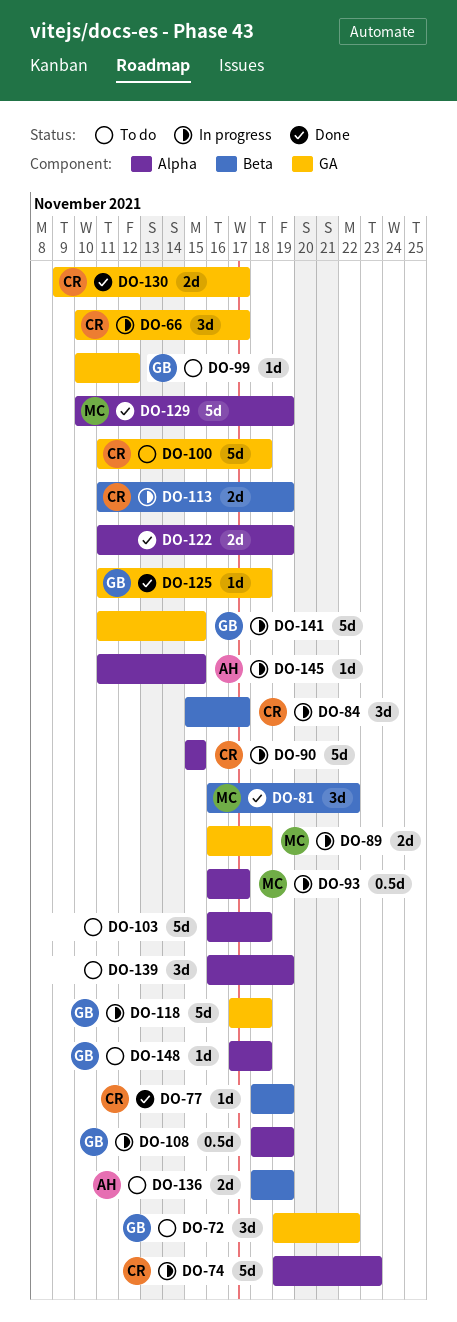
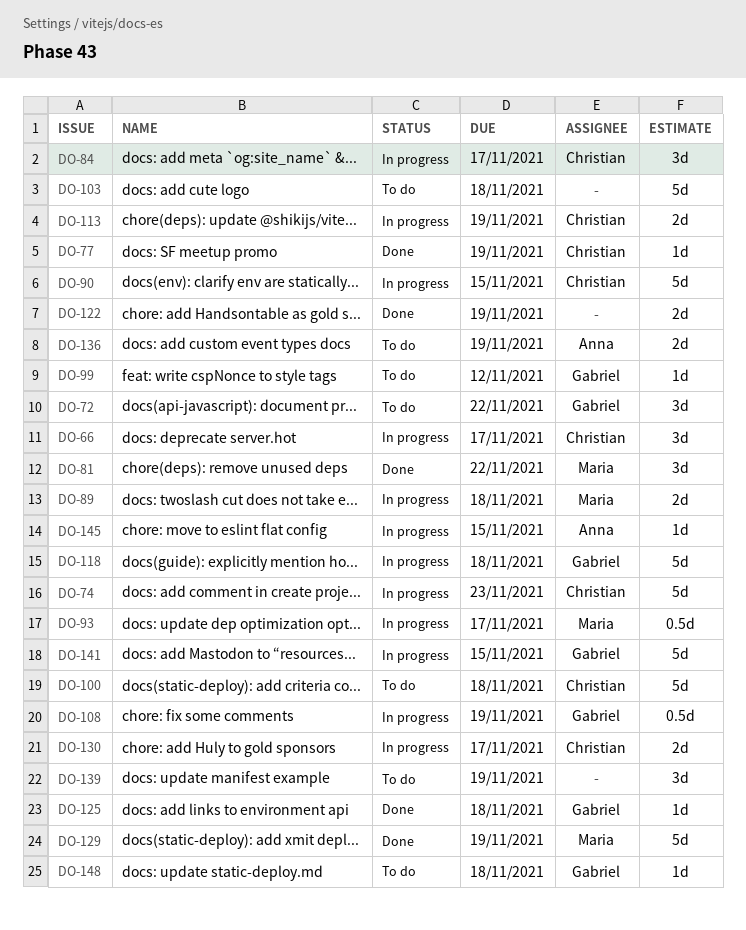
DO-130, status: Done -> In progress

